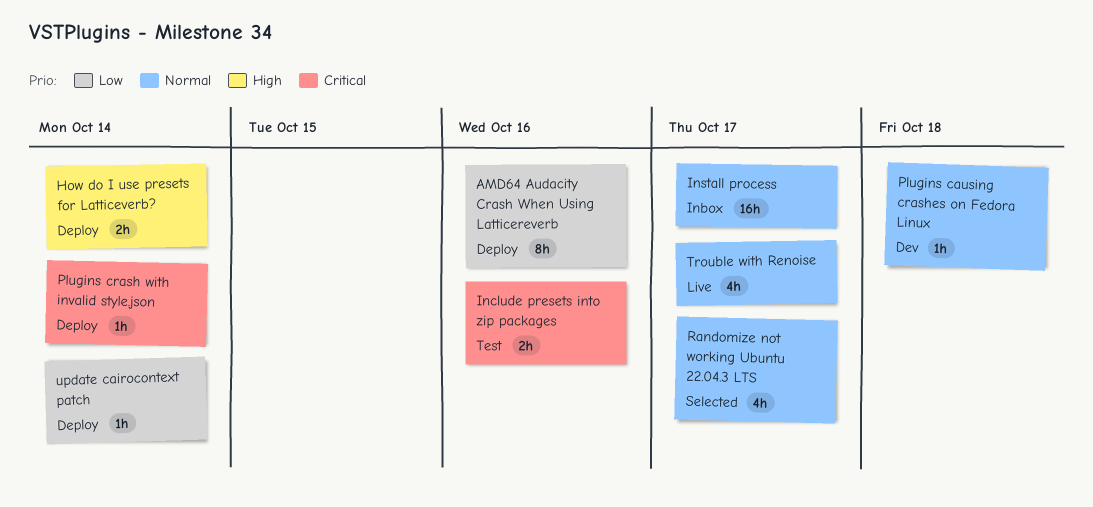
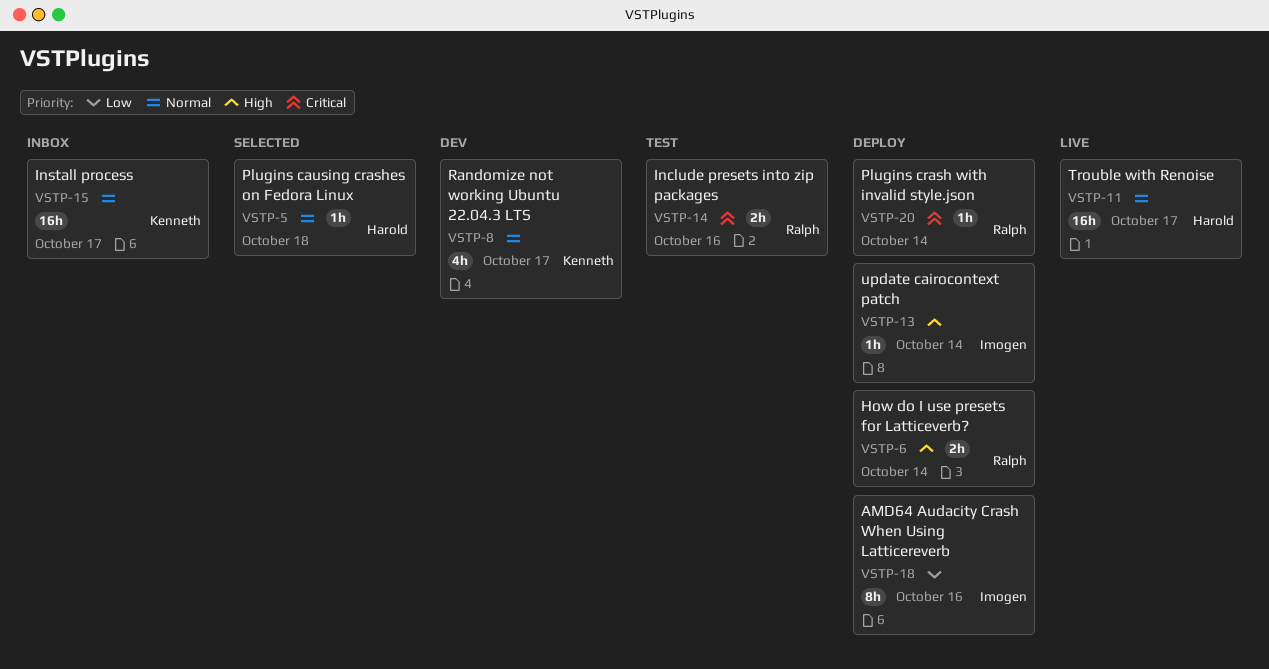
Plugins causing crashes on Fedora Linux, status: Dev -> Selected
Randomize not working Ubuntu 22.04.3 LTS, status: Selected -> Dev
Trouble with Renoise, estimate: 4h -> 16h
update cairocontext patch, priority: Low -> High

